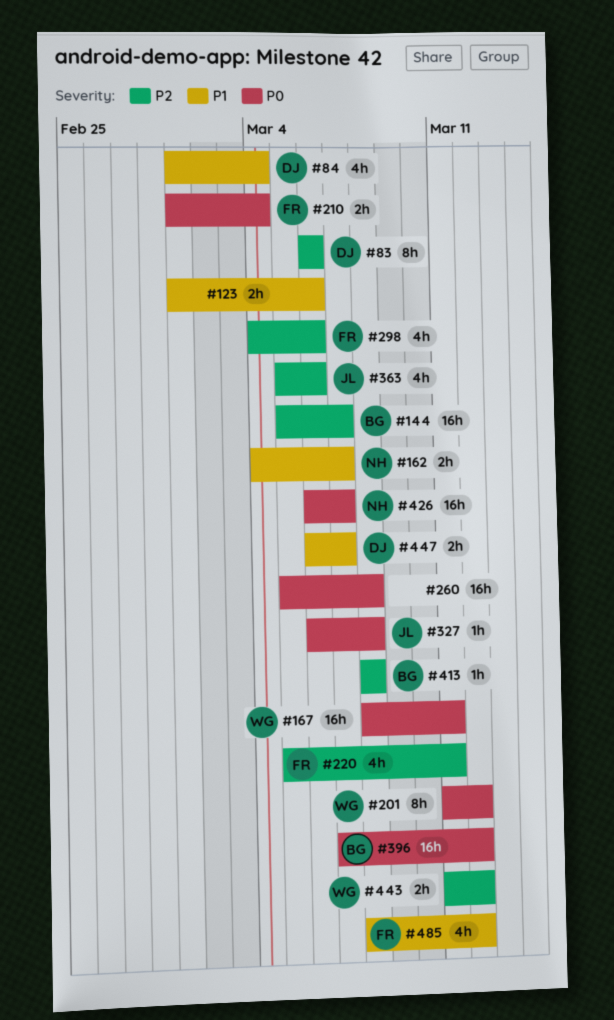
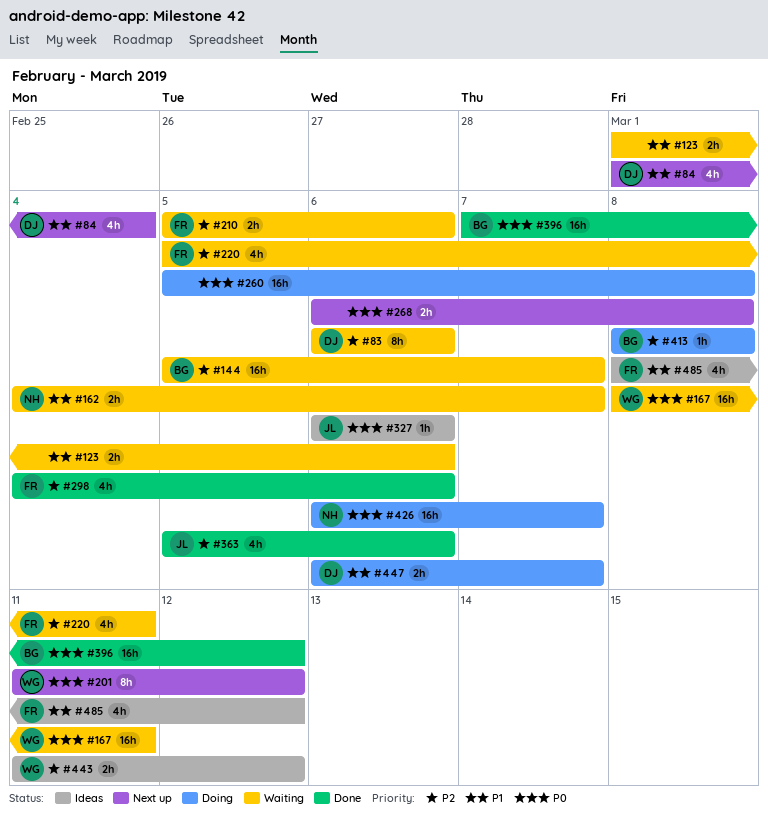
#210, priority: P0 -> P2
#210, start: Mar 1 -> Mar 5
#210, due: Mar 4 -> Mar 6
#268: none -> present
#327, due: Mar 8 -> Mar 6

